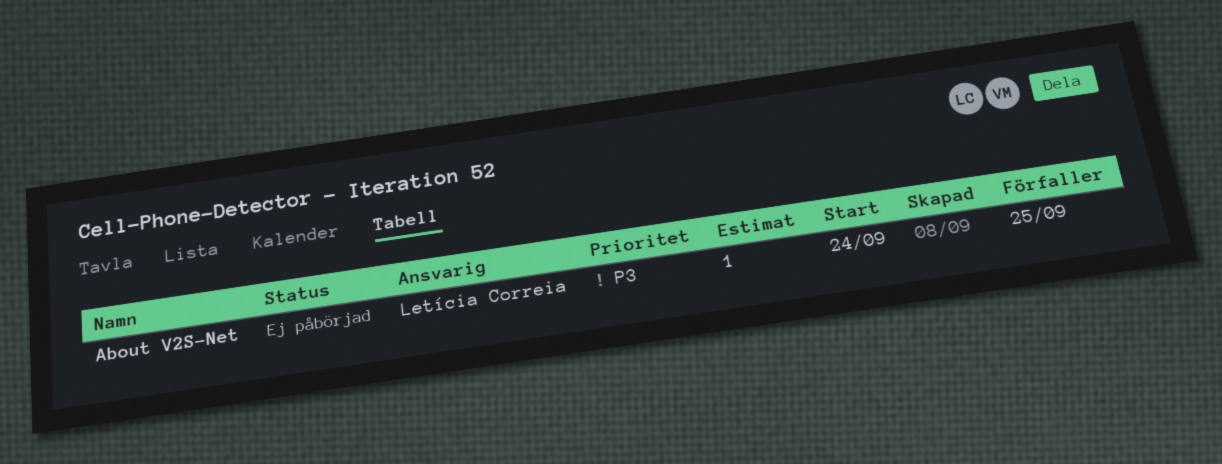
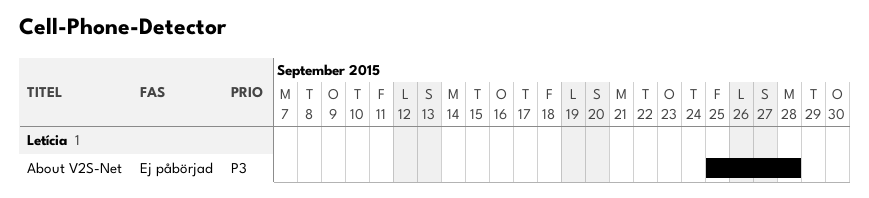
About V2S-Net, start: Sep 24 -> Sep 25
About V2S-Net, due: Sep 25 -> Sep 28

